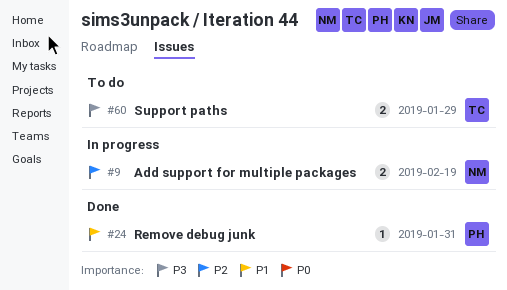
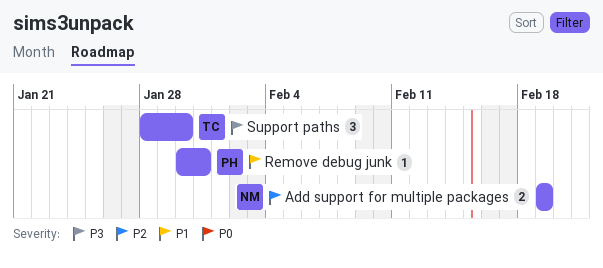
Support paths, estimate: 2 -> 3
Support paths, due: Jan 29 -> Jan 30

